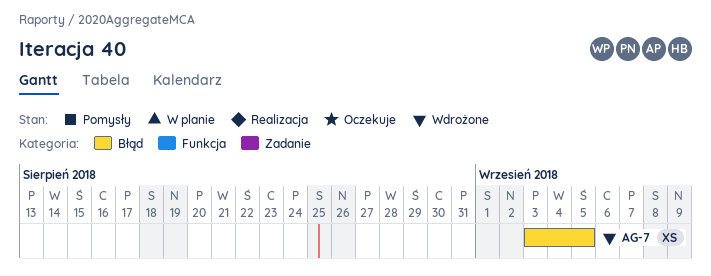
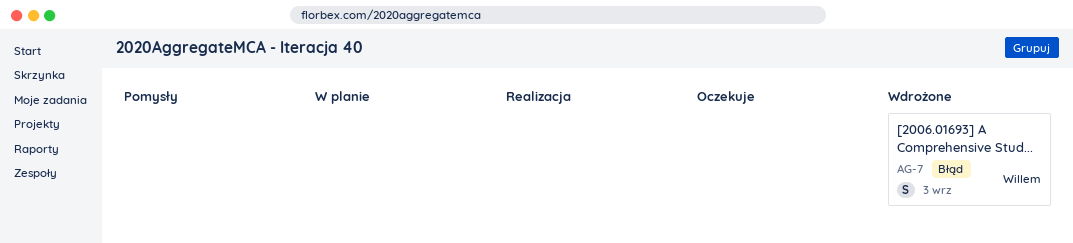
AG-7, estimate: XS -> S
AG-7, due: Sep 5 -> Sep 3

